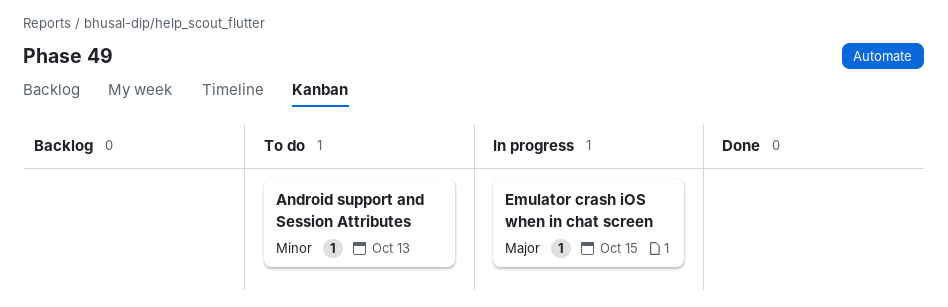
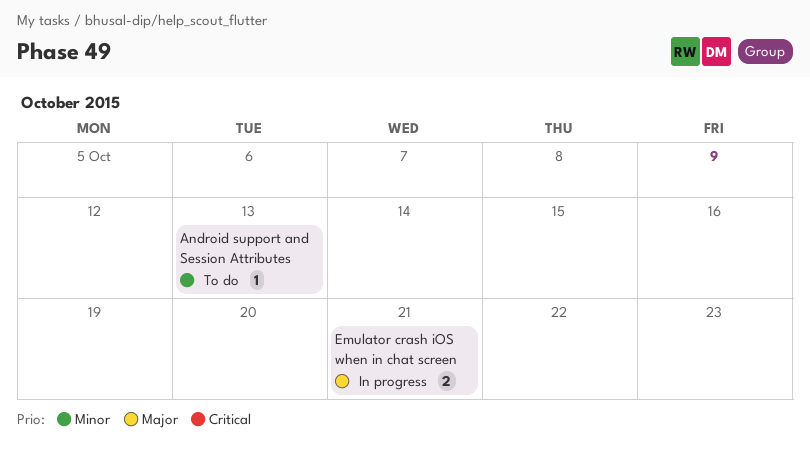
Emulator crash iOS when in chat screen, estimate: 1 -> 2
Emulator crash iOS when in chat screen, due: Oct 15 -> Oct 21

